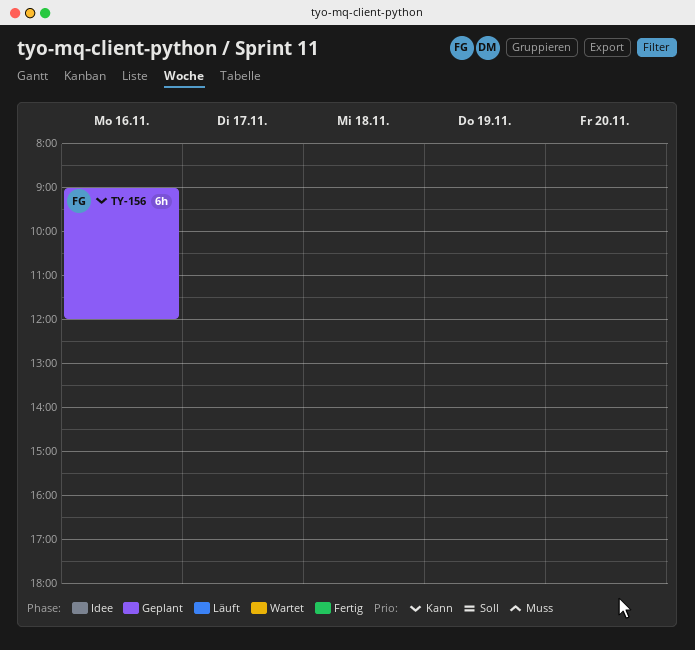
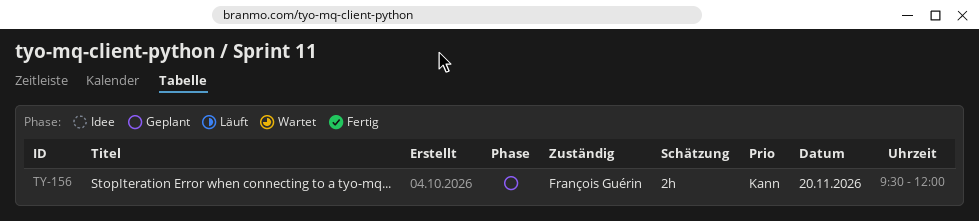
TY-156, estimate: 6h -> 2h
TY-156, day: Nov 16 -> Nov 20
TY-156, begins: 09:00 -> 09:30

